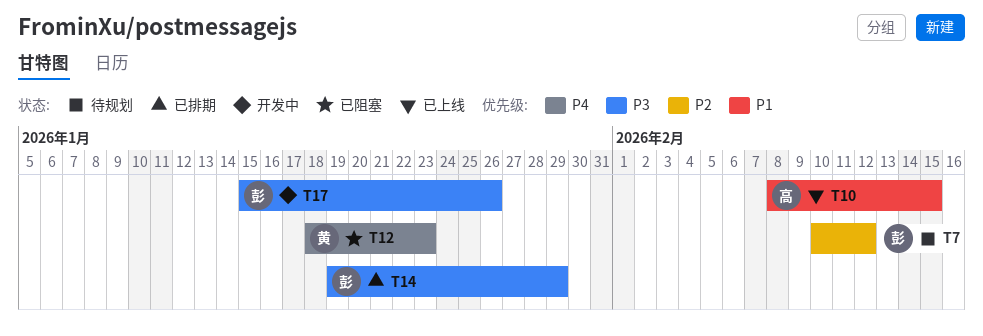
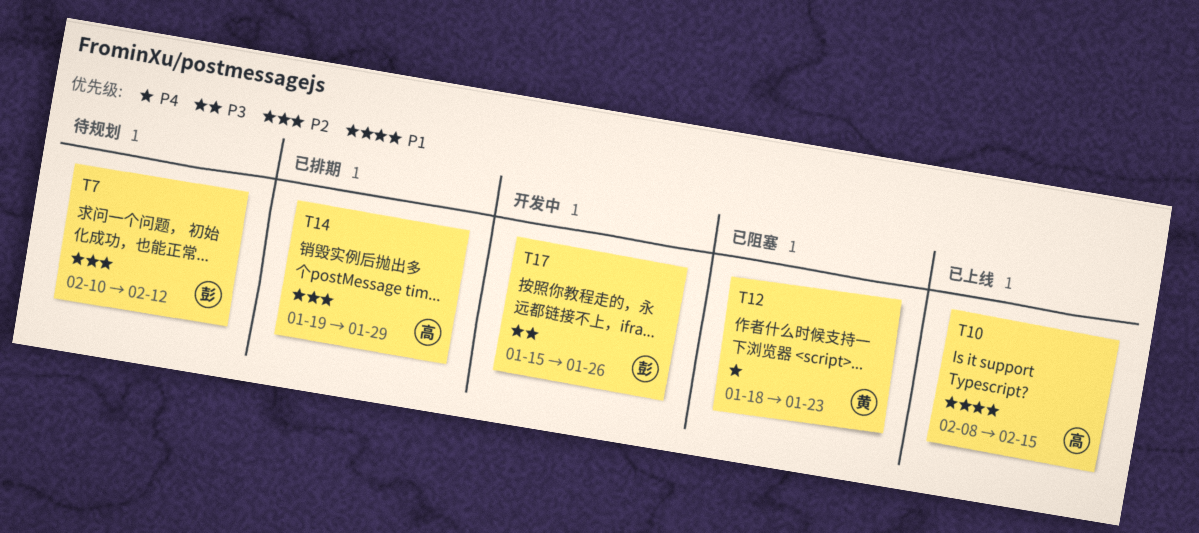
T14, owner: 彭 -> 高
T14, priority: P3 -> P2

